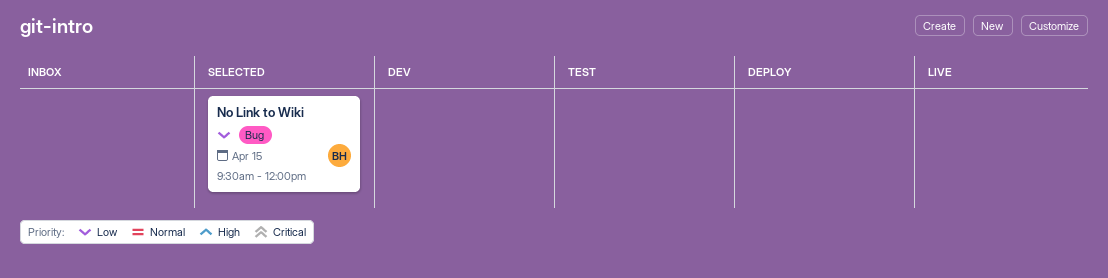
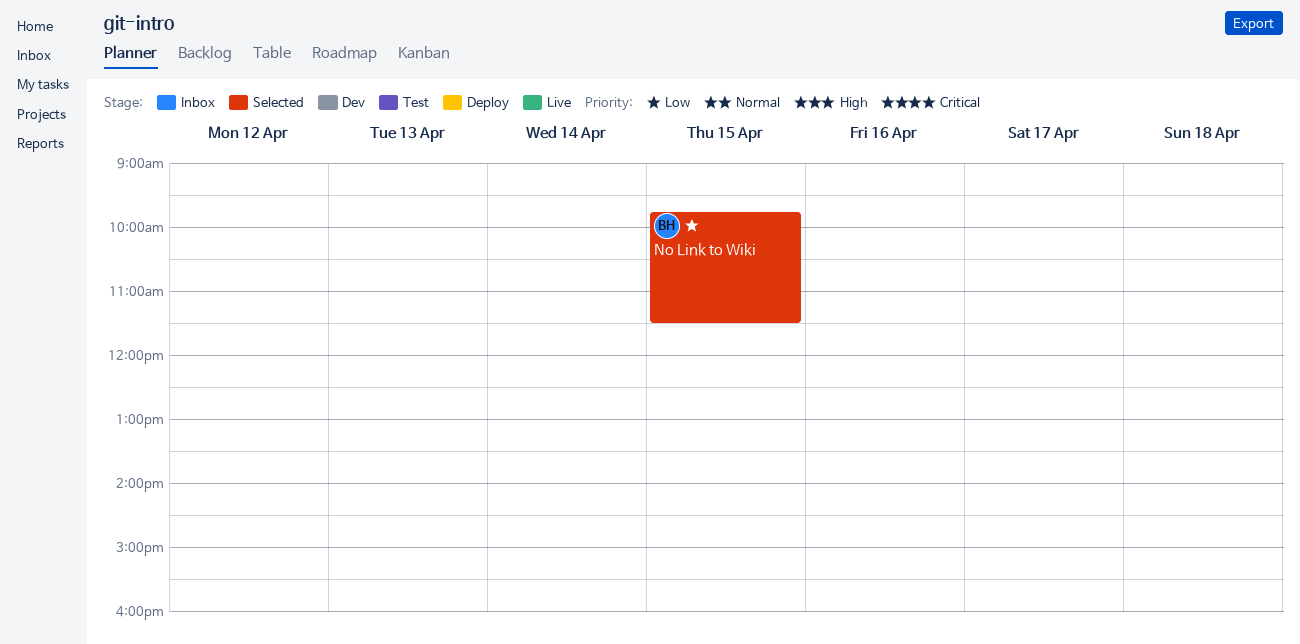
No Link to Wiki, begins: 09:30 -> 09:45
No Link to Wiki, ends: 12:00 -> 11:30

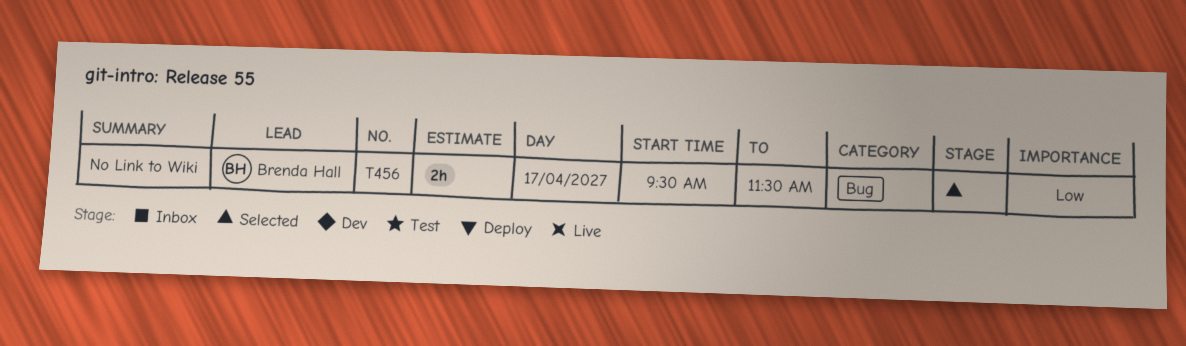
No Link to Wiki, day: Apr 15 -> Apr 17
No Link to Wiki, begins: 09:45 -> 09:30

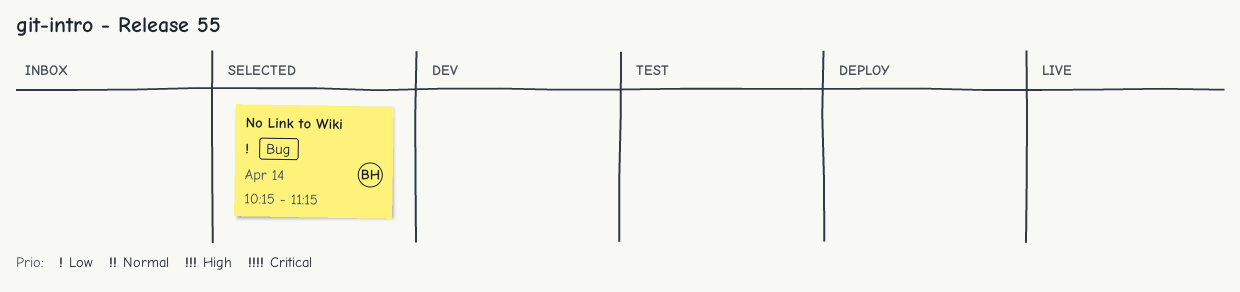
No Link to Wiki, day: Apr 17 -> Apr 14
No Link to Wiki, begins: 09:30 -> 10:15
No Link to Wiki, ends: 11:30 -> 11:15

